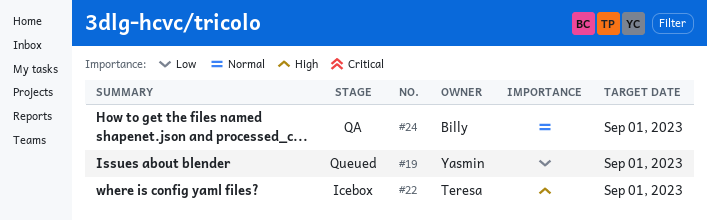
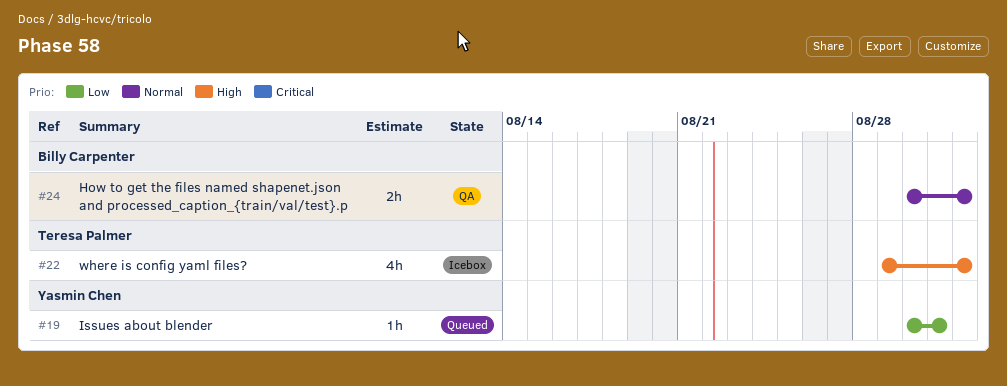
#19, due: Sep 1 -> Aug 31

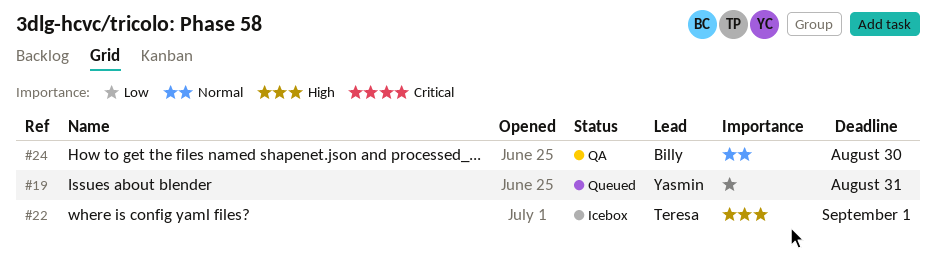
#24, due: Sep 1 -> Aug 30

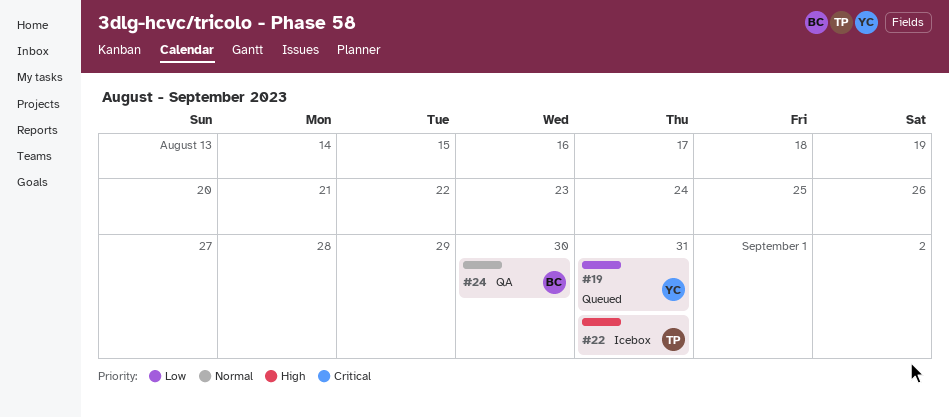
#22, due: Sep 1 -> Aug 31

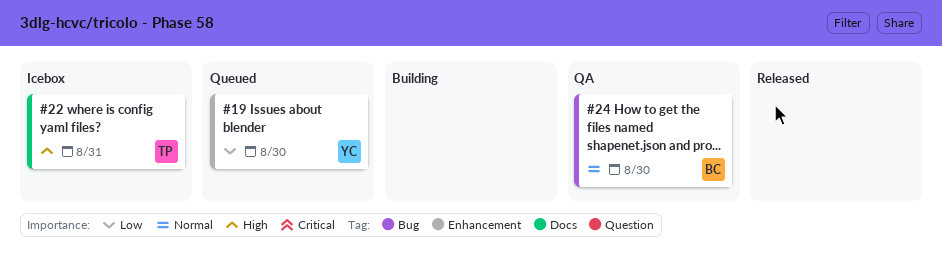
#19, due: Aug 31 -> Aug 30

